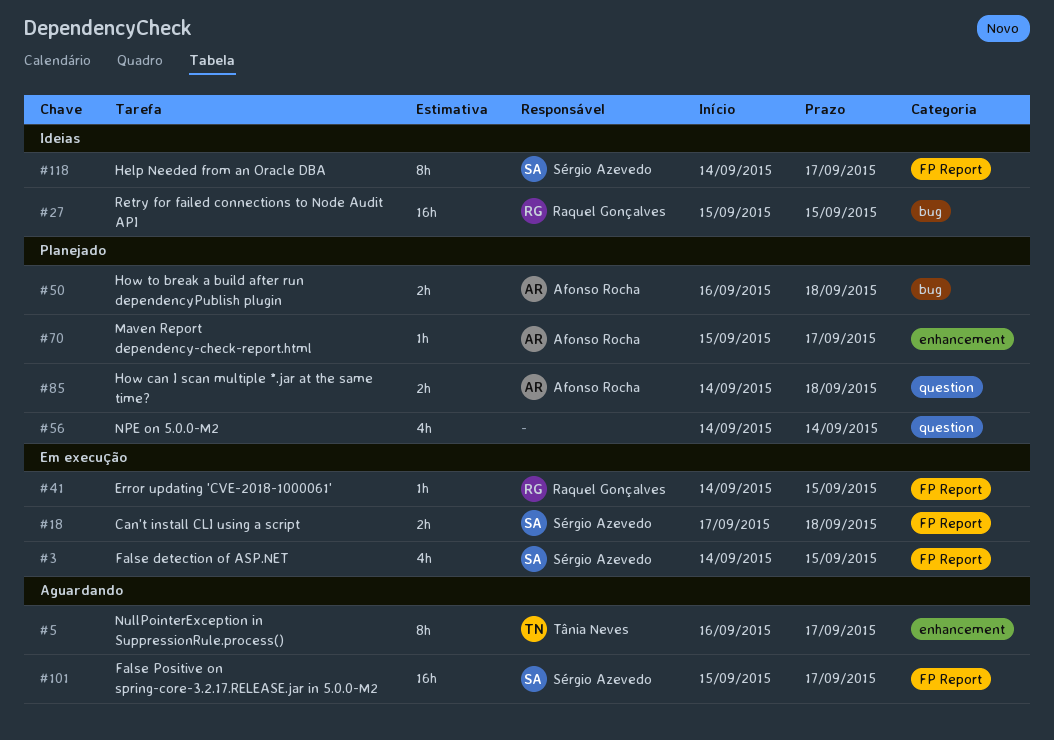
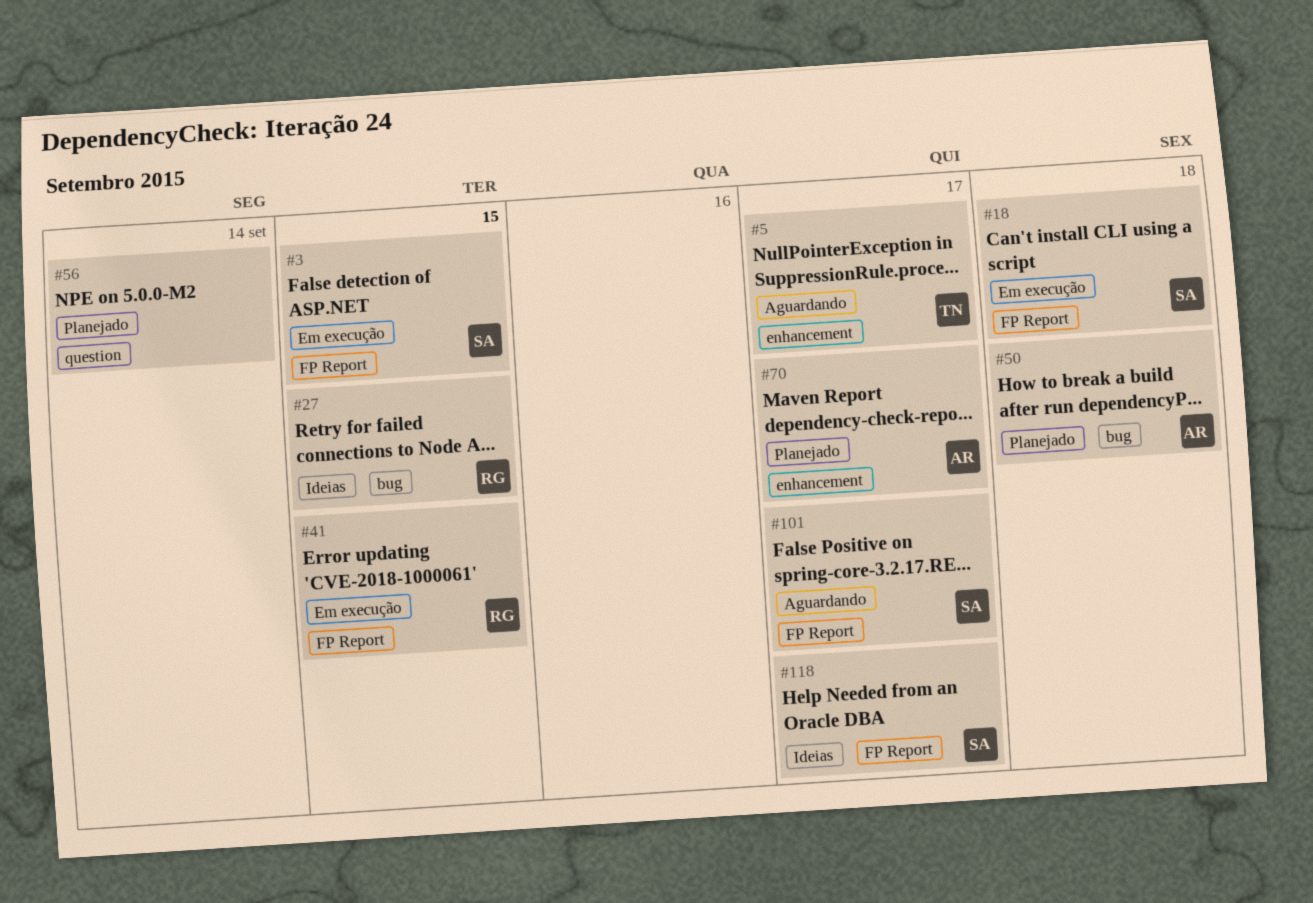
#85: present -> none

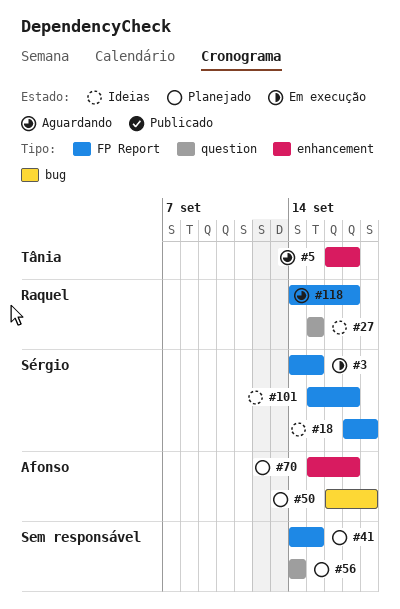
#18, status: Em execução -> Ideias
#27, label: bug -> question
#41, status: Em execução -> Planejado
#41, owner: Raquel -> none
#101, status: Aguardando -> Ideias
#118, status: Ideias -> Aguardando
#118, owner: Sérgio -> Raquel

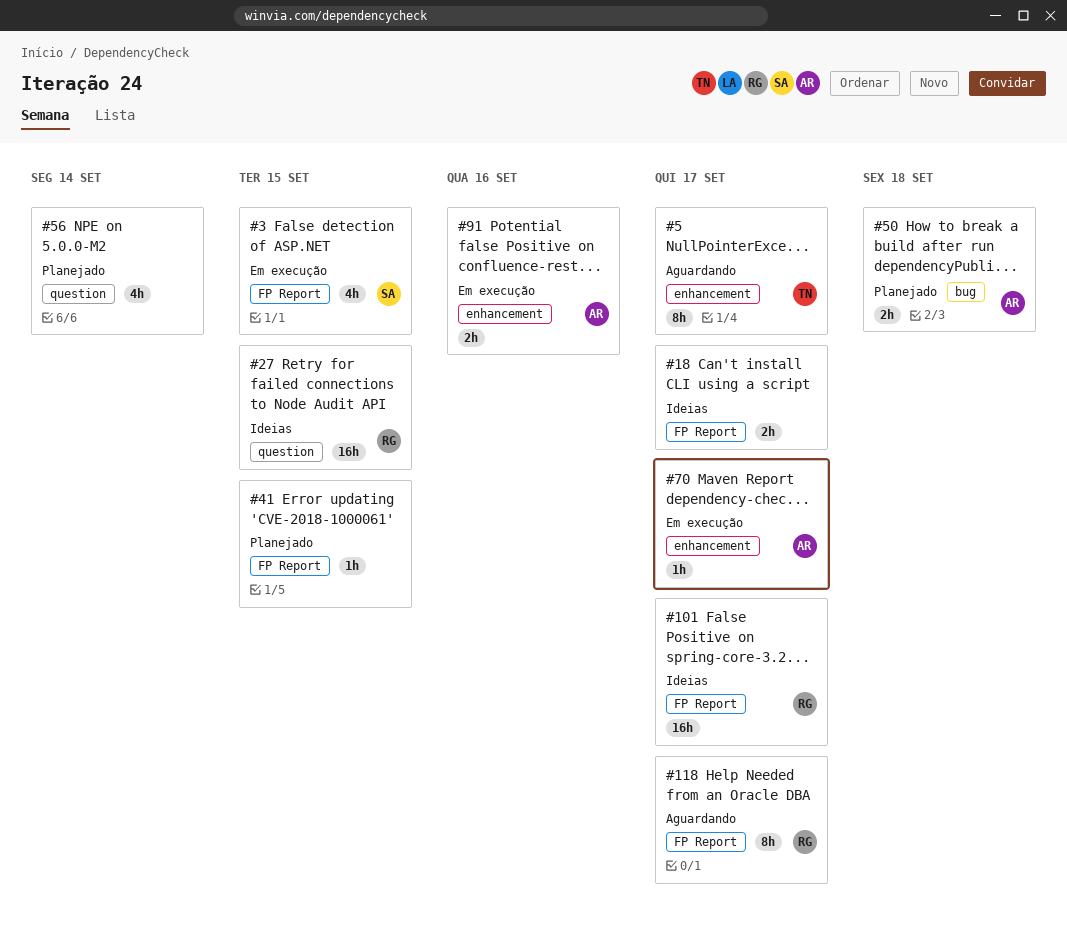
#18, owner: Sérgio -> none
#18, due: Sep 18 -> Sep 17
#70, status: Planejado -> Em execução
#91: none -> present
#101, owner: Sérgio -> Raquel

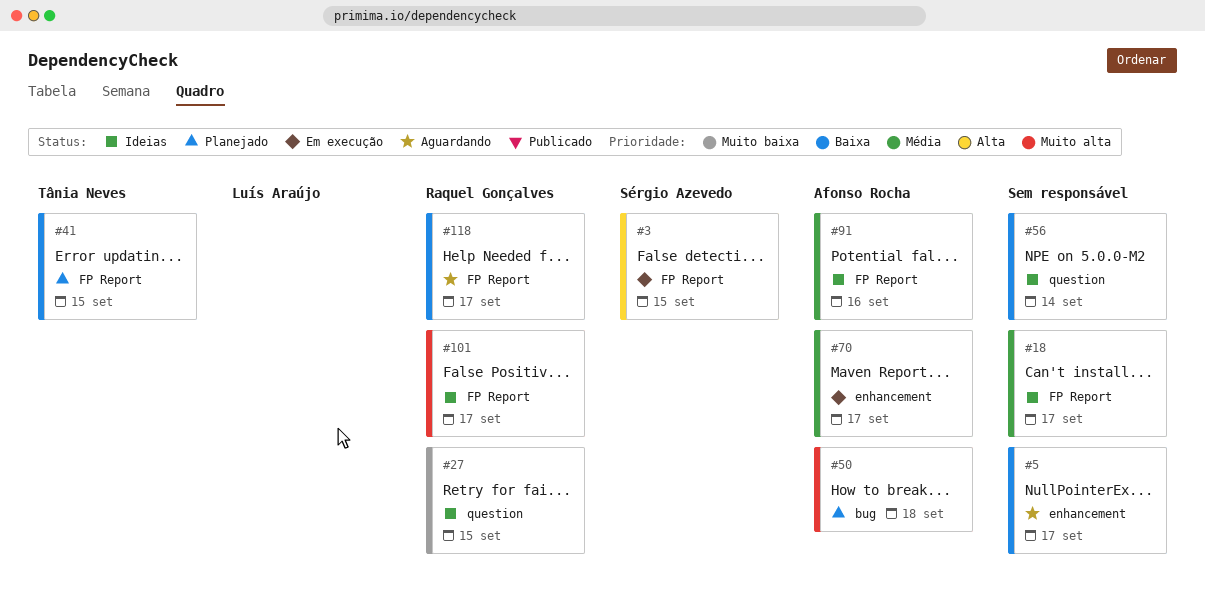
#5, owner: Tânia Neves -> none
#41, owner: none -> Tânia Neves
#56, status: Planejado -> Ideias
#91, status: Em execução -> Ideias
#91, label: enhancement -> FP Report

